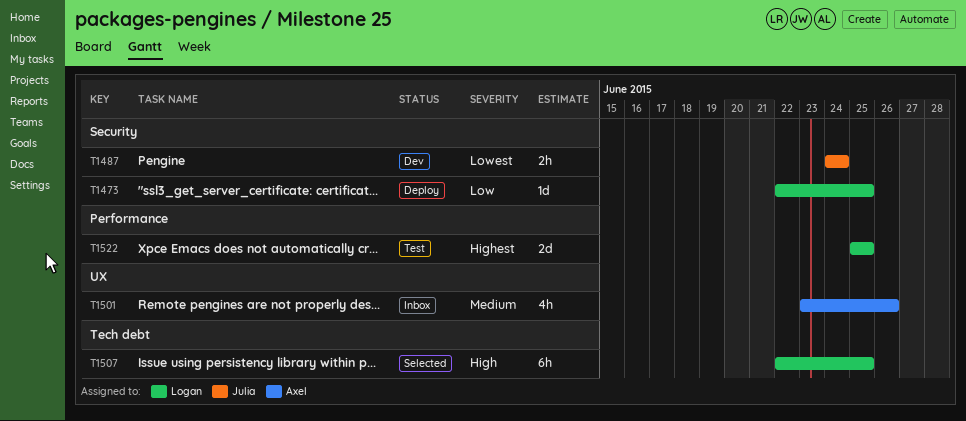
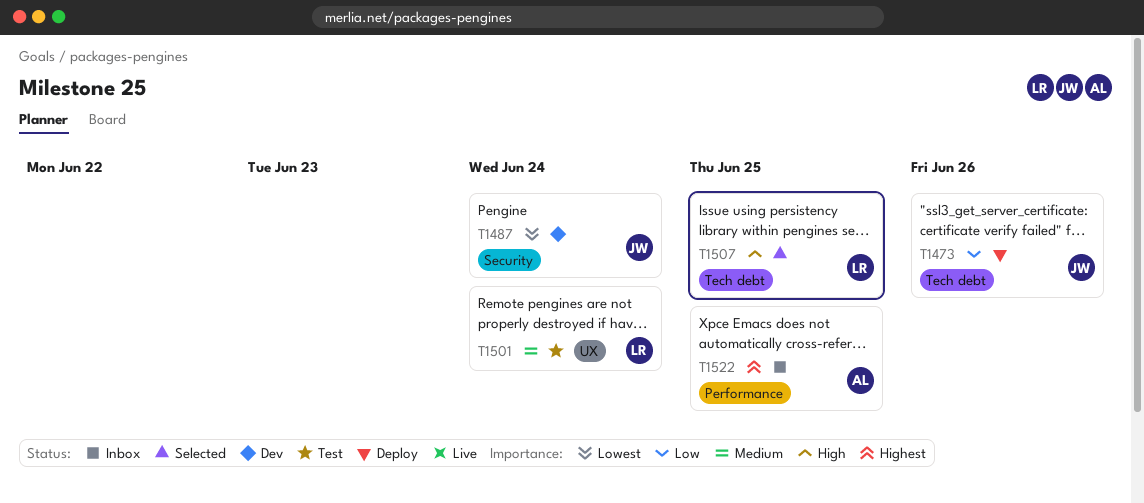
T1473, owner: Logan -> Julia
T1473, label: Security -> Tech debt
T1473, due: Jun 25 -> Jun 26
T1501, status: Inbox -> Test
T1501, owner: Axel -> Logan
T1501, due: Jun 26 -> Jun 24
T1522, status: Test -> Inbox
T1522, owner: Logan -> Axel

